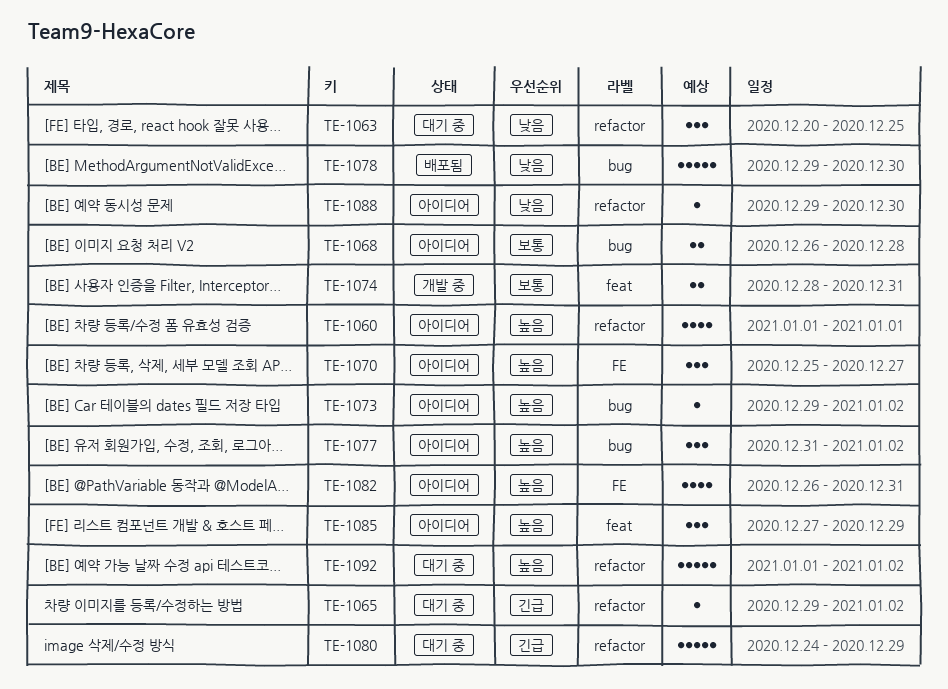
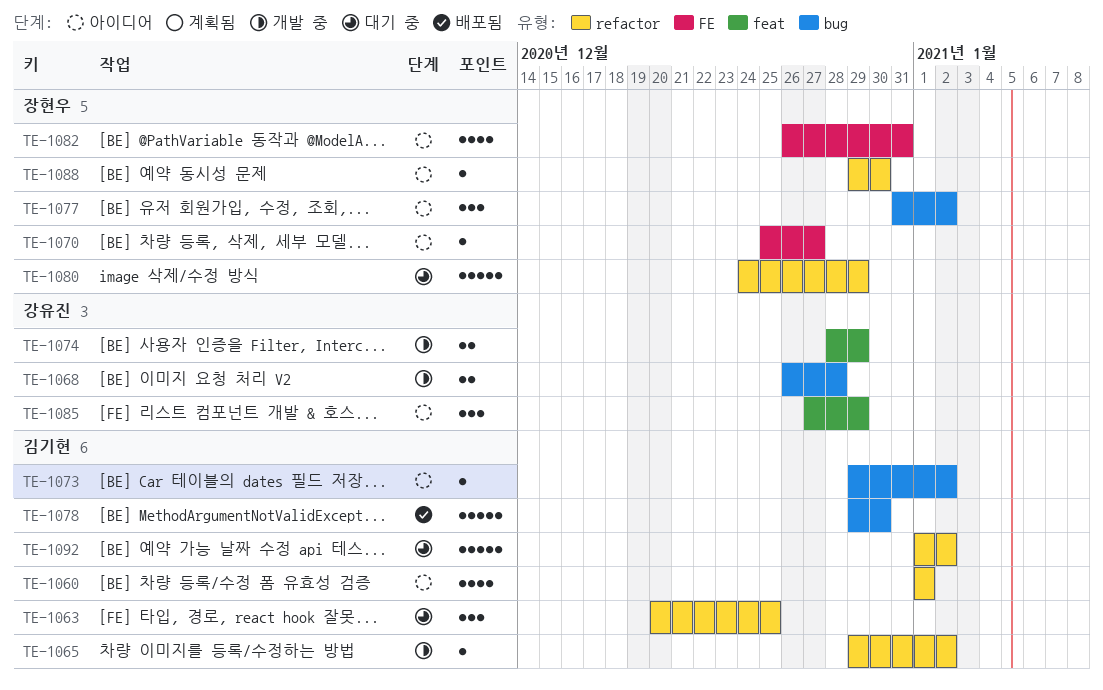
TE-1065, status: 대기 중 -> 개발 중
TE-1068, status: 아이디어 -> 개발 중
TE-1070, estimate: 3 -> 1
TE-1074, due: Dec 31 -> Dec 29

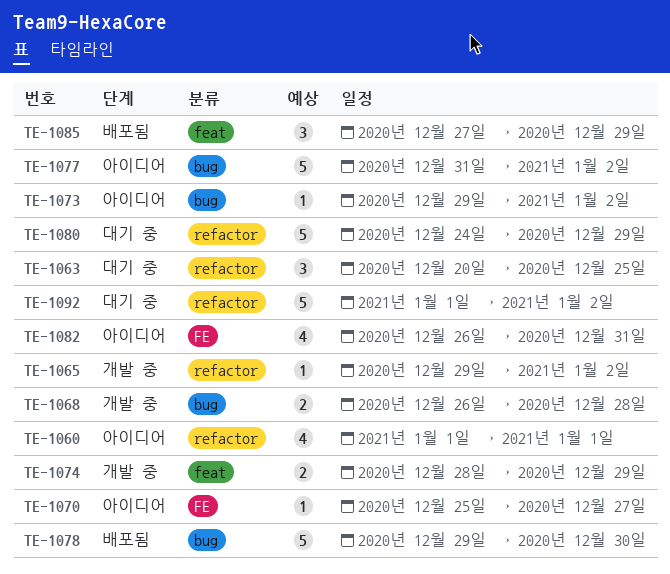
TE-1077, estimate: 3 -> 5
TE-1085, status: 아이디어 -> 배포됨
TE-1088: present -> none

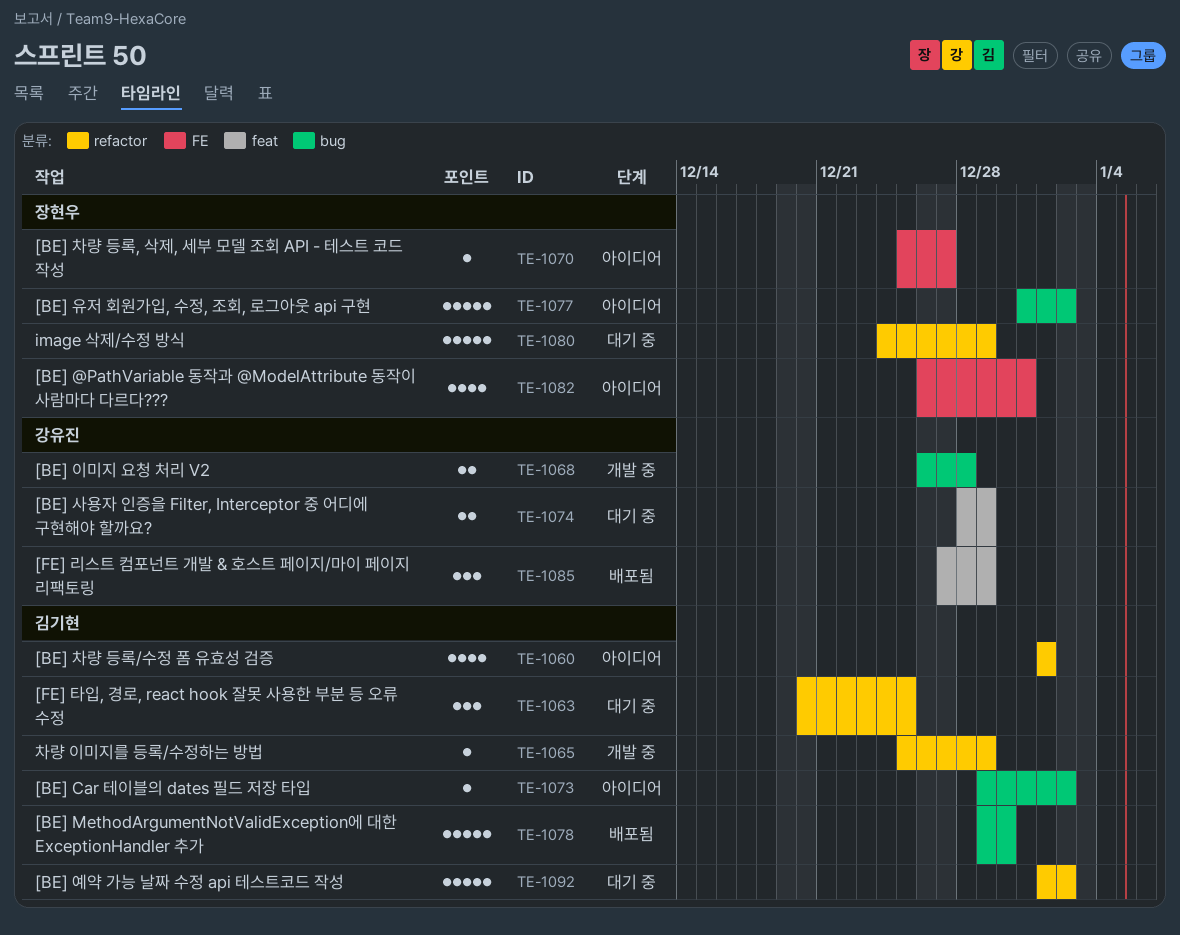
TE-1065, start: Dec 29 -> Dec 25
TE-1065, due: Jan 2 -> Dec 29
TE-1074, status: 개발 중 -> 대기 중

